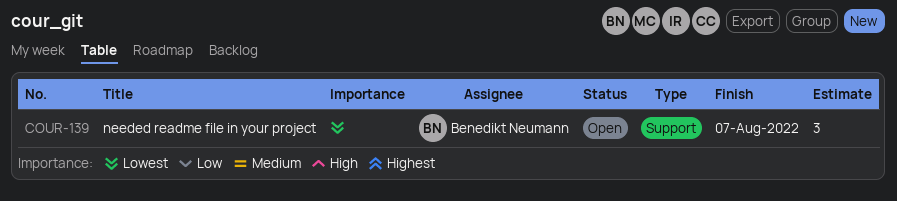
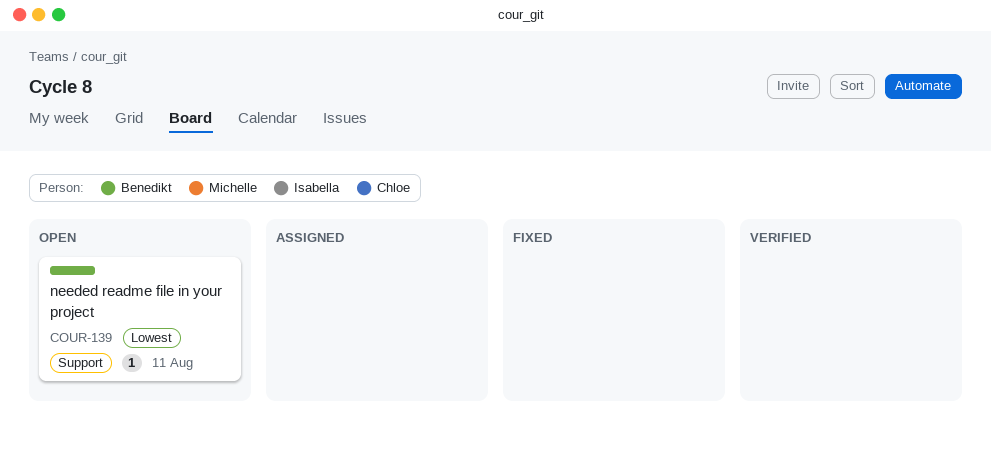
COUR-139, estimate: 3 -> 1
COUR-139, due: Aug 7 -> Aug 11

